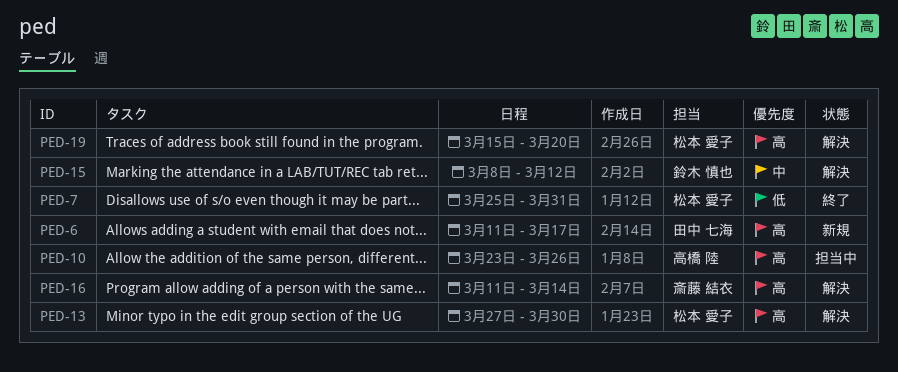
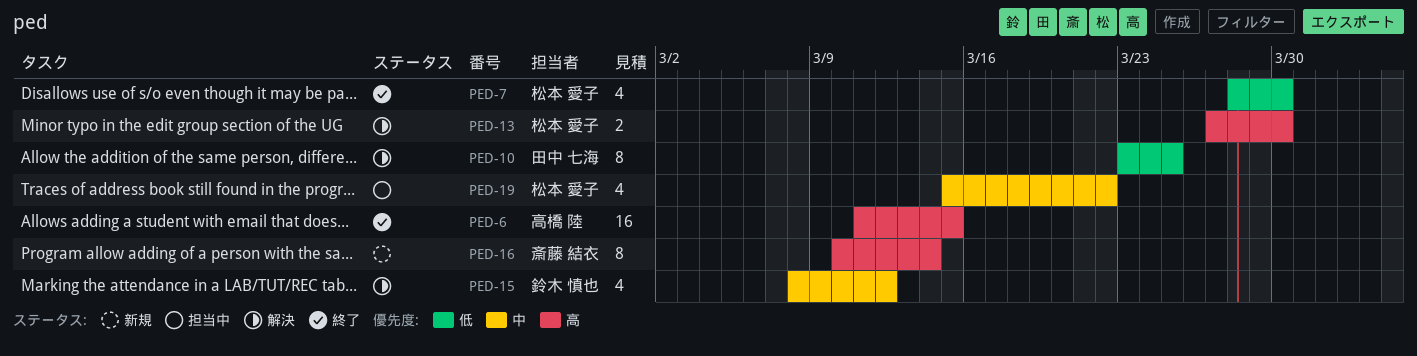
PED-6, status: 新規 -> 終了
PED-6, owner: 田中 七海 -> 高橋 陸
PED-6, due: Mar 17 -> Mar 15
PED-7, start: Mar 25 -> Mar 28
PED-7, due: Mar 31 -> Mar 30
PED-10, status: 担当中 -> 解決
PED-10, owner: 高橋 陸 -> 田中 七海
PED-10, priority: 高 -> 低
PED-10, due: Mar 26 -> Mar 25
PED-16, status: 解決 -> 新規
PED-16, start: Mar 11 -> Mar 10
PED-19, status: 解決 -> 担当中
PED-19, priority: 高 -> 中
PED-19, due: Mar 20 -> Mar 22

